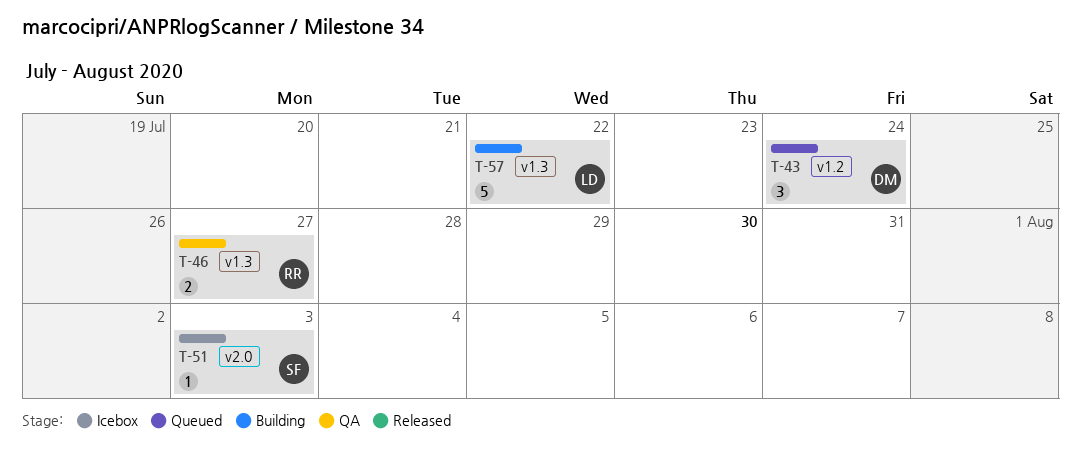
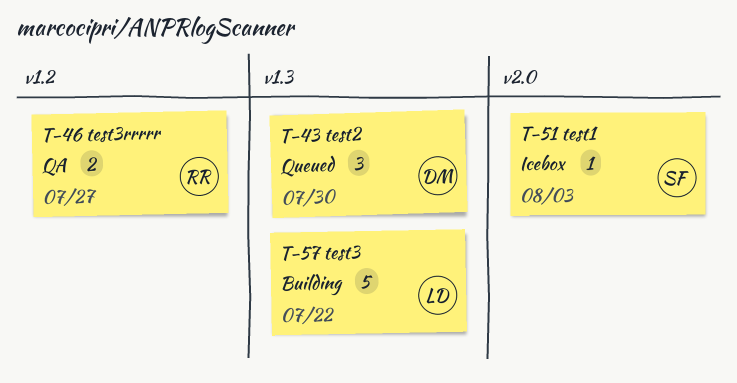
T-43, label: v1.2 -> v1.3
T-43, due: Jul 24 -> Jul 30
T-46, label: v1.3 -> v1.2

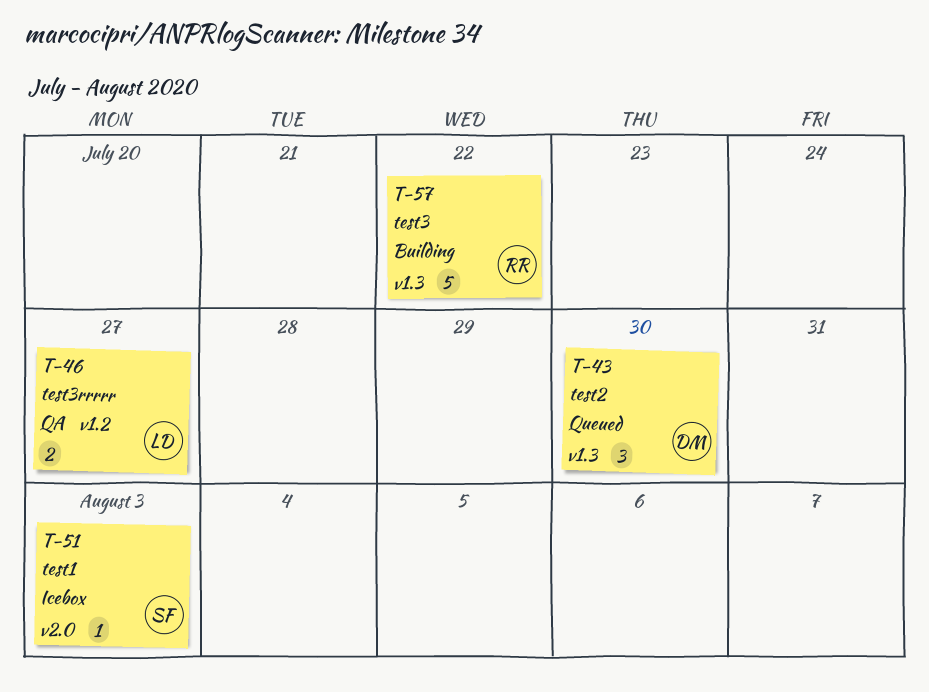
T-46, owner: RR -> LD
T-57, owner: LD -> RR

